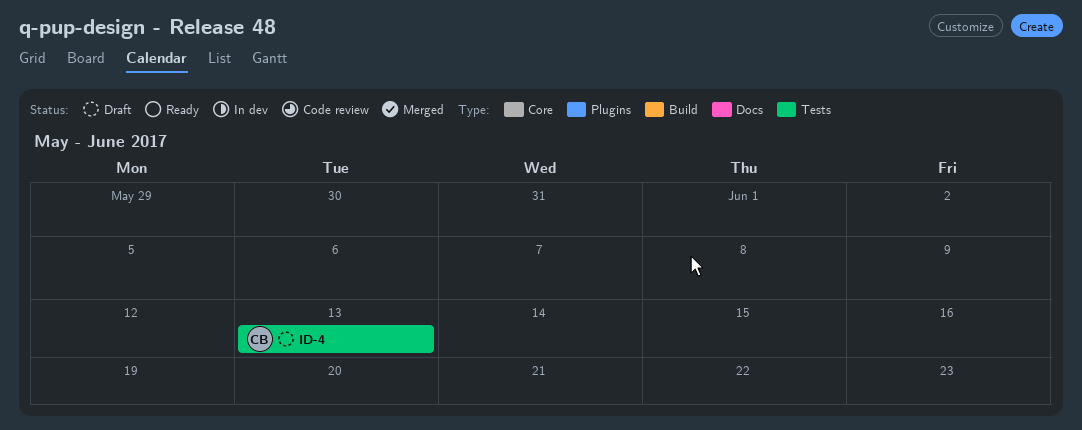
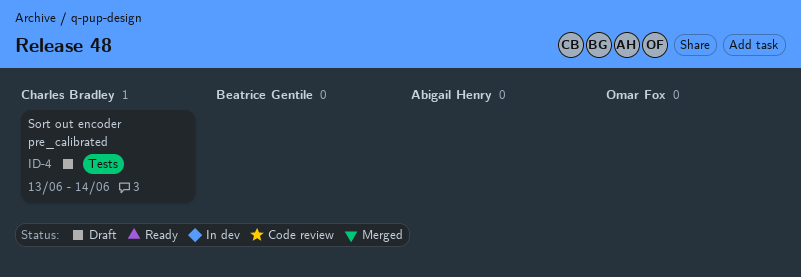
ID-4, due: Jun 13 -> Jun 14

